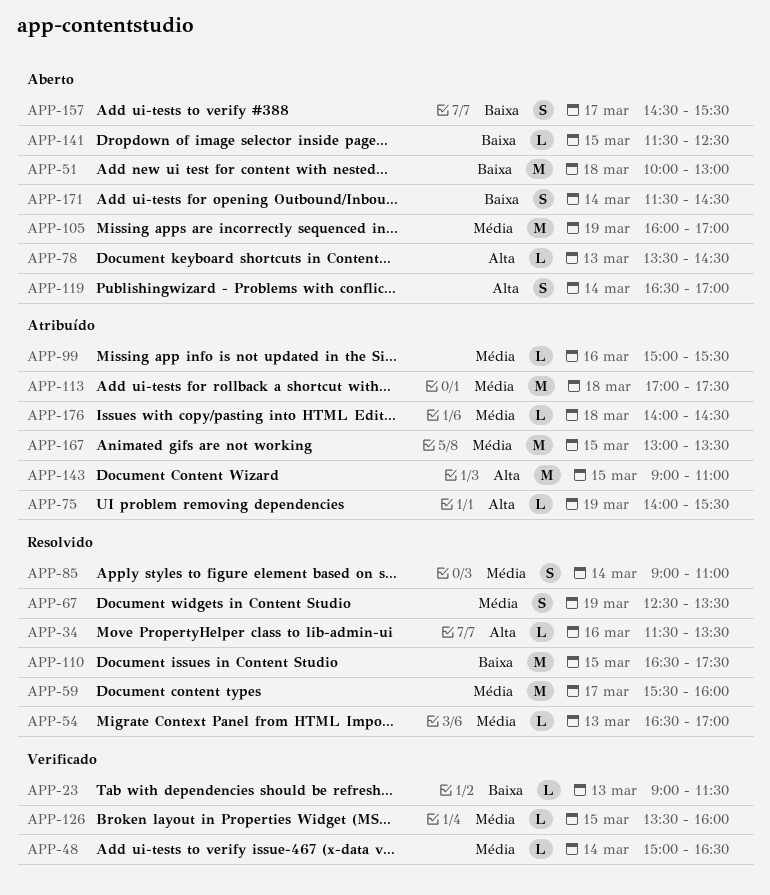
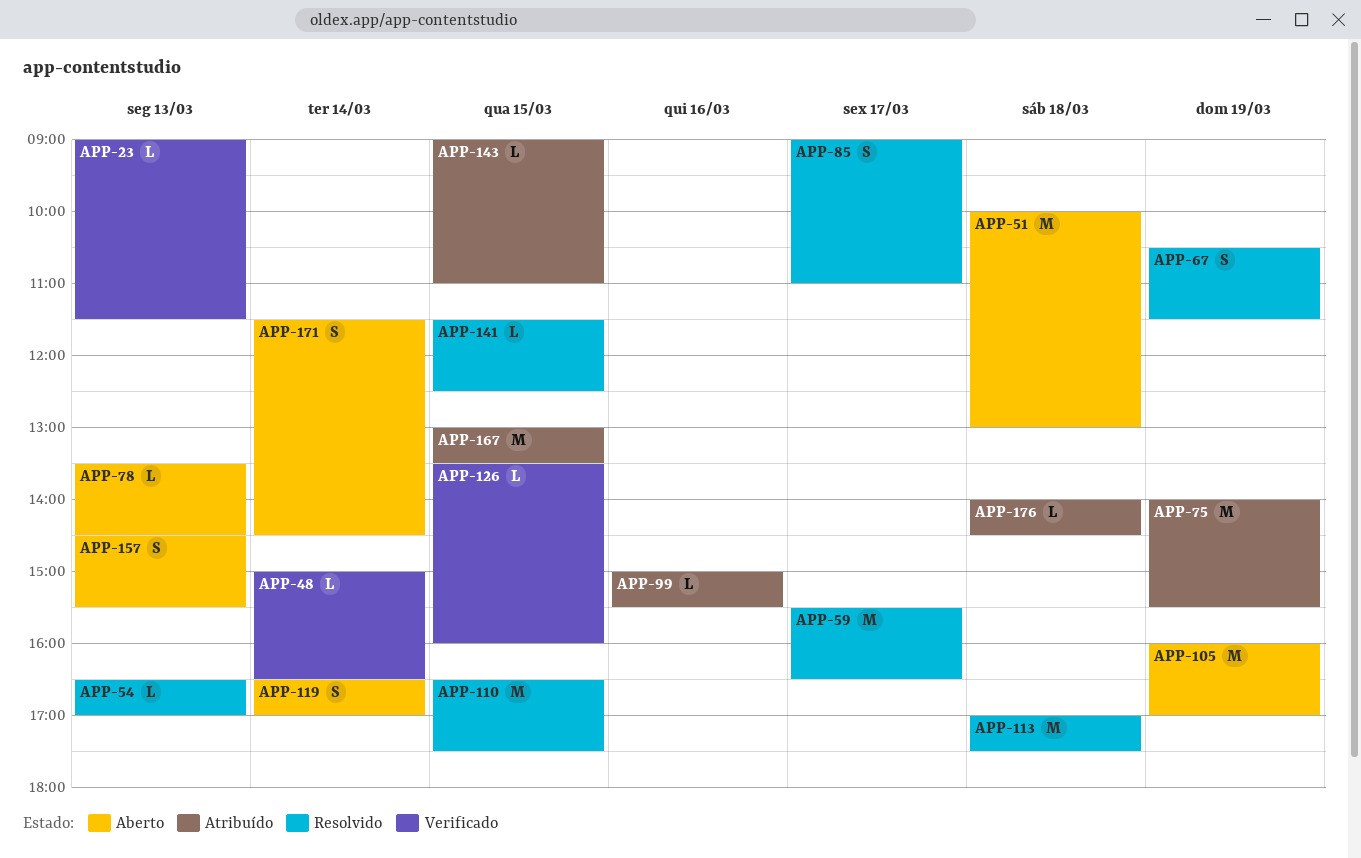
APP-34: present -> none
APP-59, ends: 16:00 -> 16:30
APP-67, begins: 12:30 -> 10:30
APP-67, ends: 13:30 -> 11:30
APP-75, estimate: L -> M
APP-85, day: Mar 14 -> Mar 17
APP-113, status: Atribuído -> Resolvido
APP-141, status: Aberto -> Resolvido
APP-143, estimate: M -> L
APP-157, day: Mar 17 -> Mar 13

